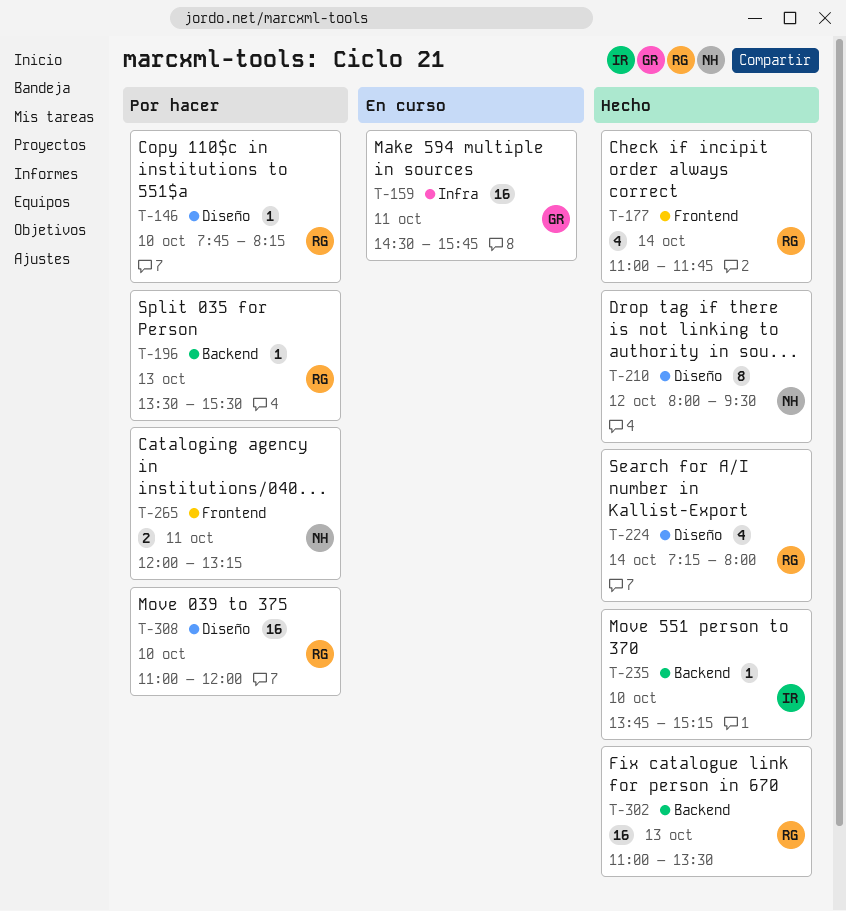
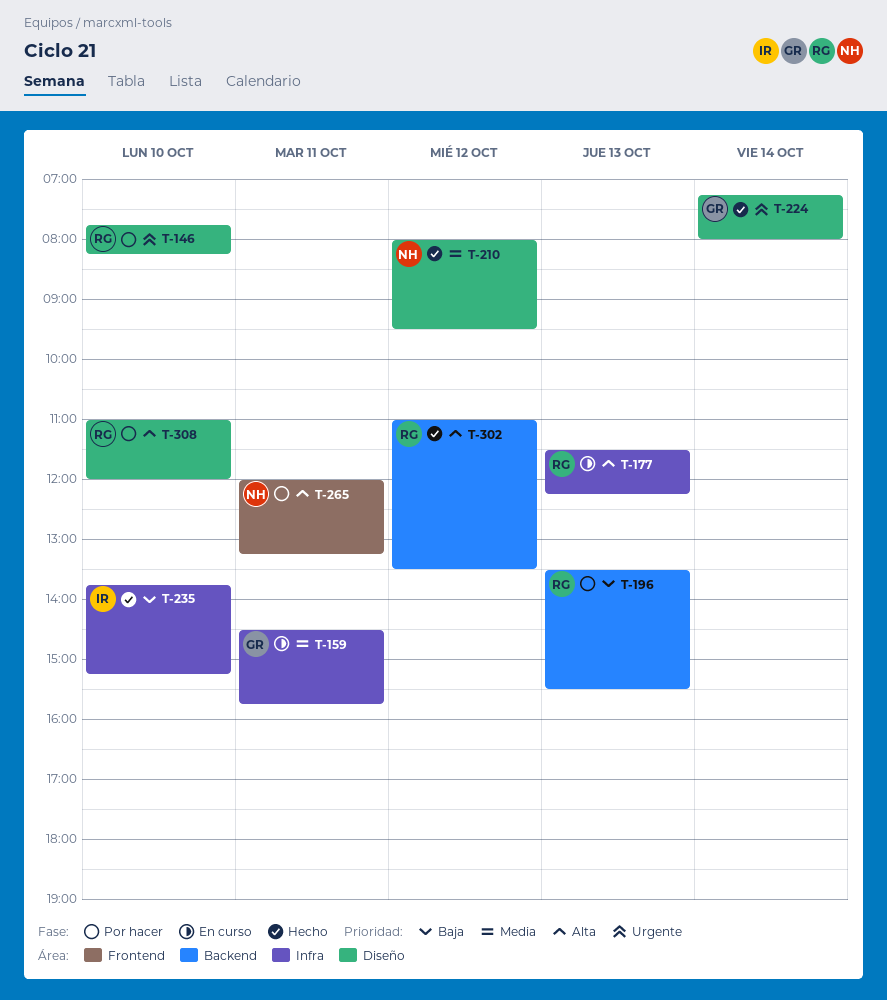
T-177, status: Hecho -> En curso
T-177, label: Frontend -> Infra
T-177, day: Oct 14 -> Oct 13
T-177, begins: 11:00 -> 11:30
T-177, ends: 11:45 -> 12:15
T-224, owner: RG -> GR
T-235, label: Backend -> Infra
T-302, day: Oct 13 -> Oct 12

